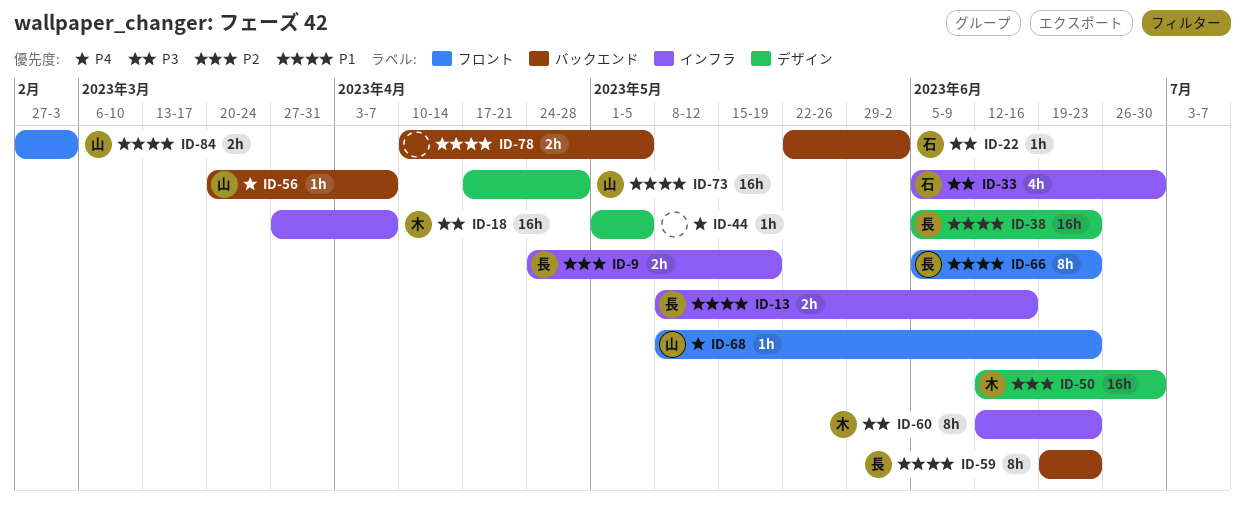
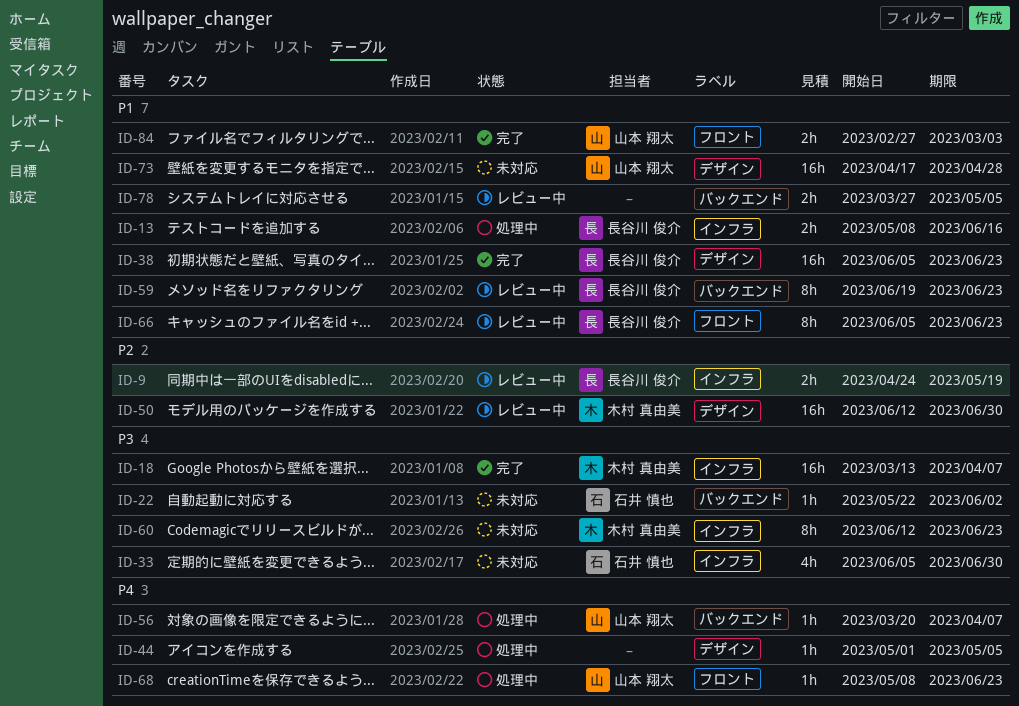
ID-18, start: Mar 27 -> Mar 13
ID-78, start: Apr 10 -> Mar 27

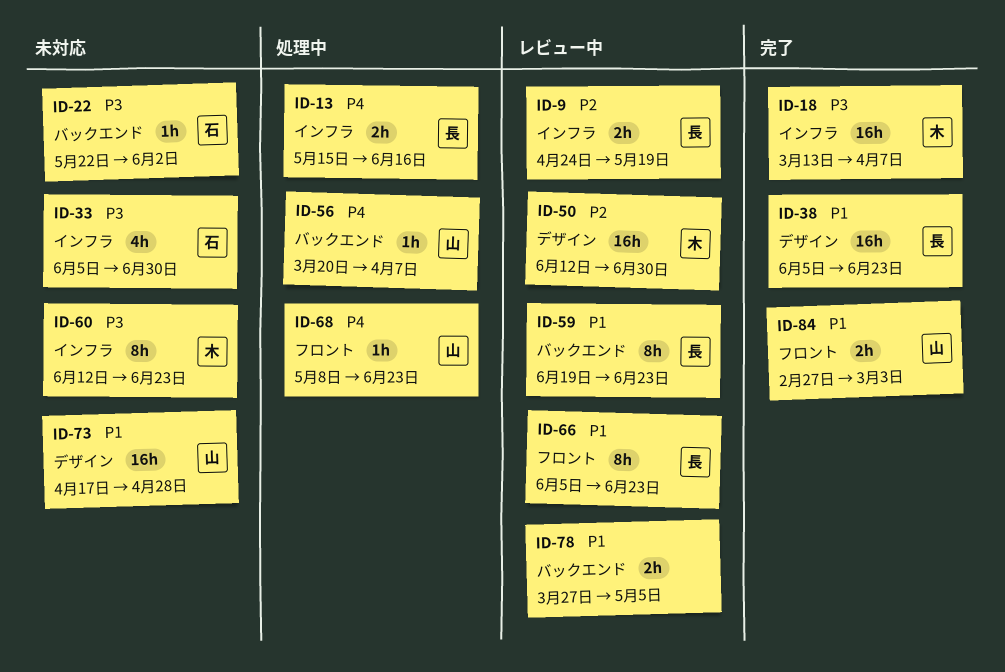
ID-13, priority: P1 -> P4
ID-13, start: May 8 -> May 15
ID-44: present -> none

